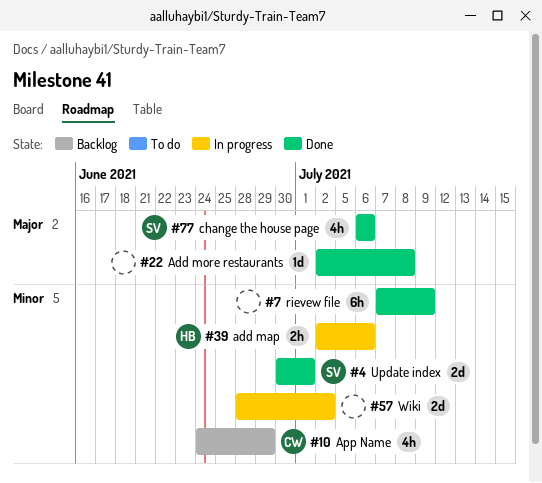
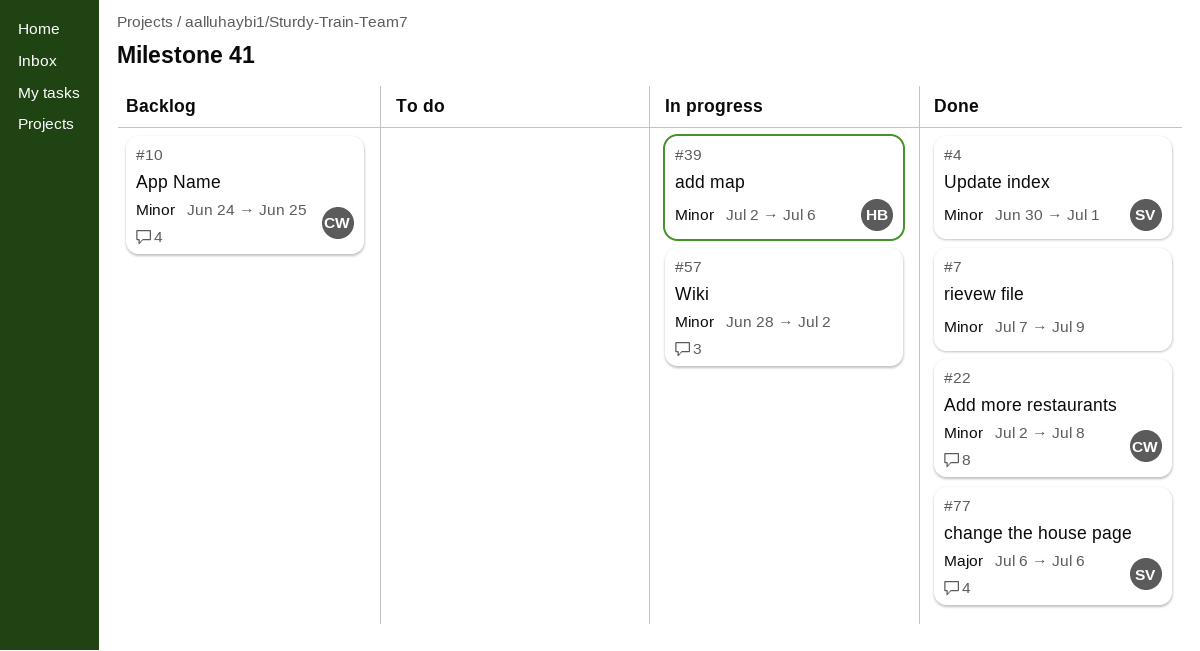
#10, due: Jun 29 -> Jun 25
#22, owner: none -> CW
#22, priority: Major -> Minor

